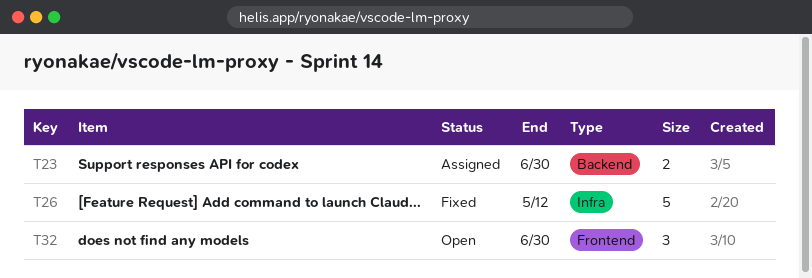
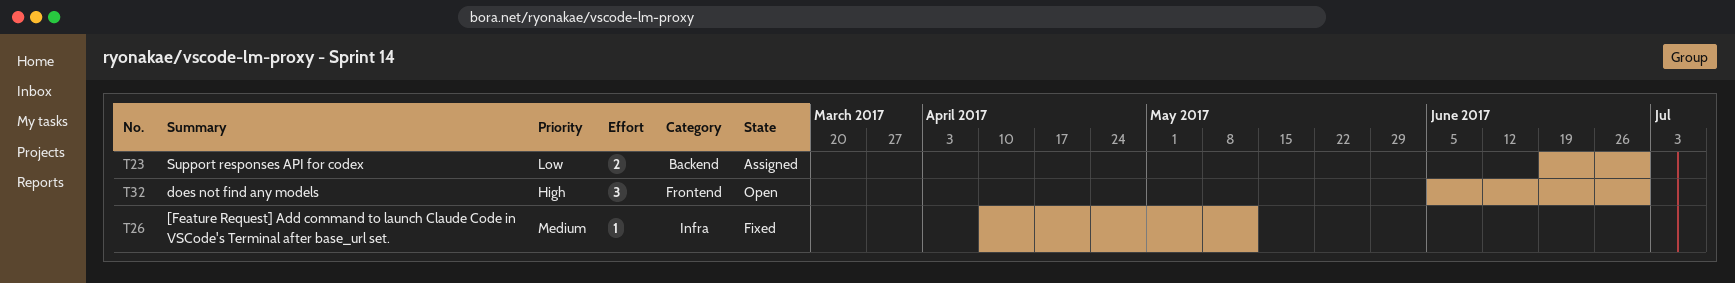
T26, estimate: 5 -> 1

